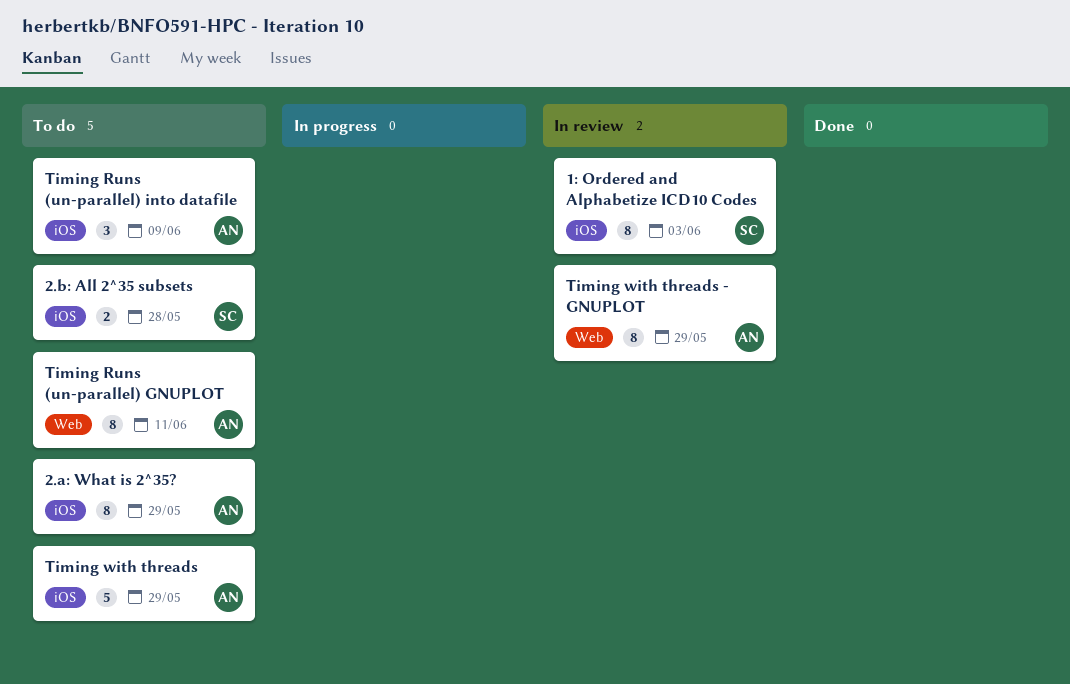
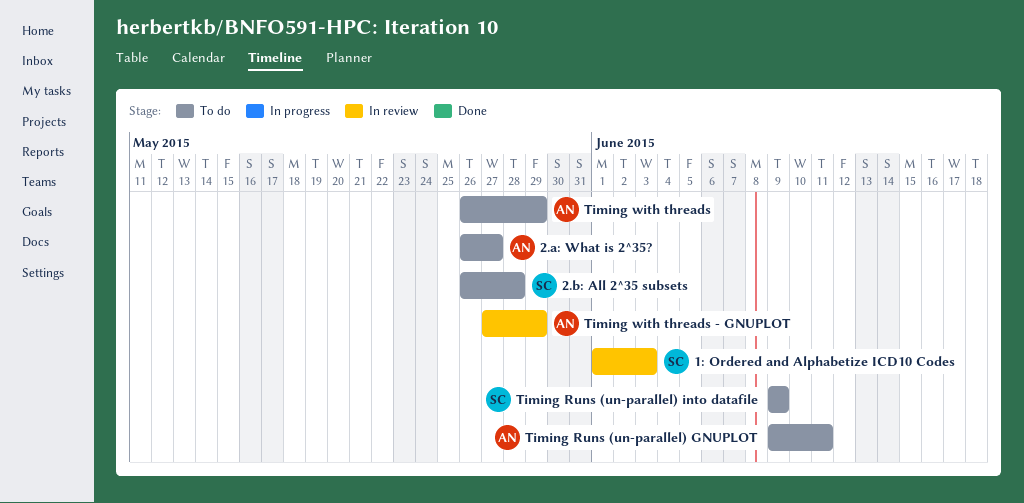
2.a: What is 2^35?, due: May 29 -> May 27
Timing Runs (un-parallel) into datafile, owner: AN -> SC

